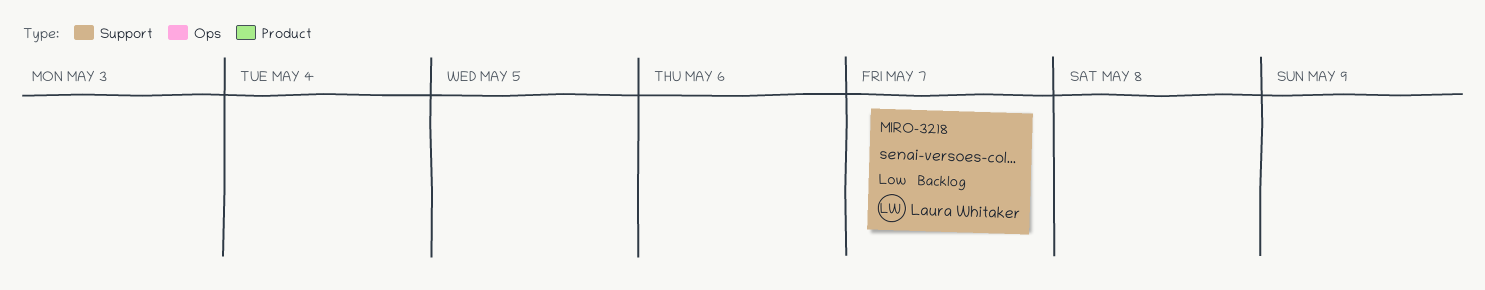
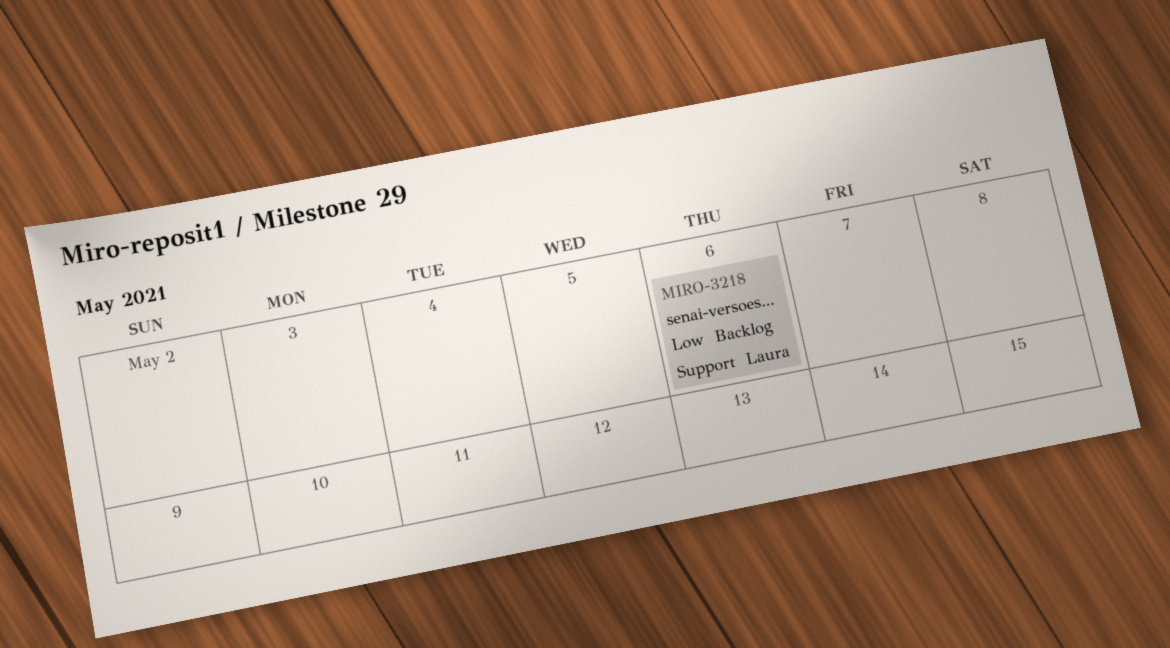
MIRO-3218, due: May 7 -> May 6

